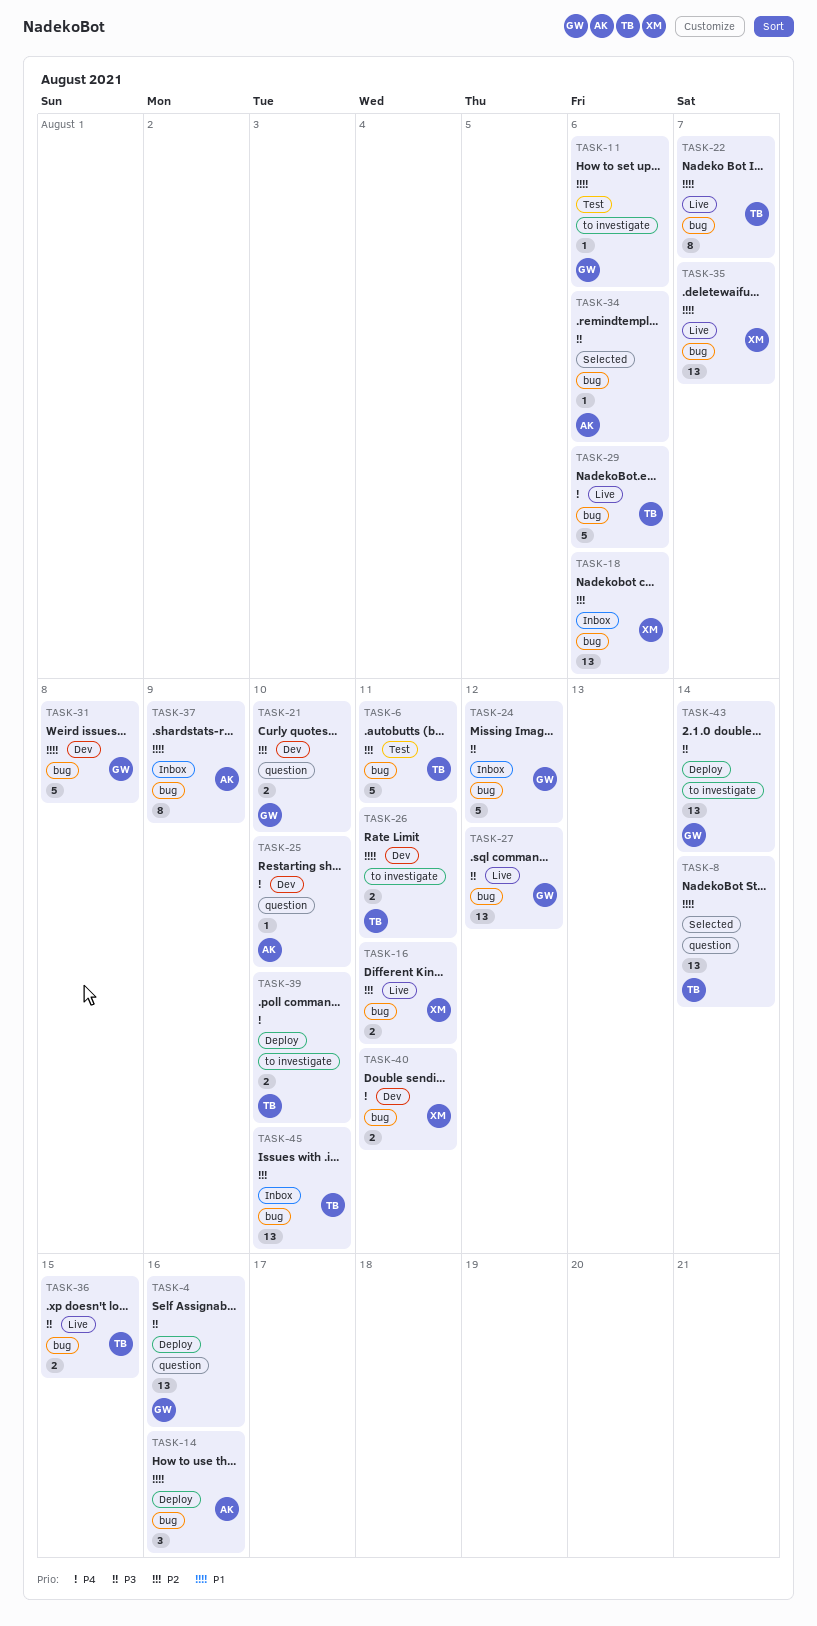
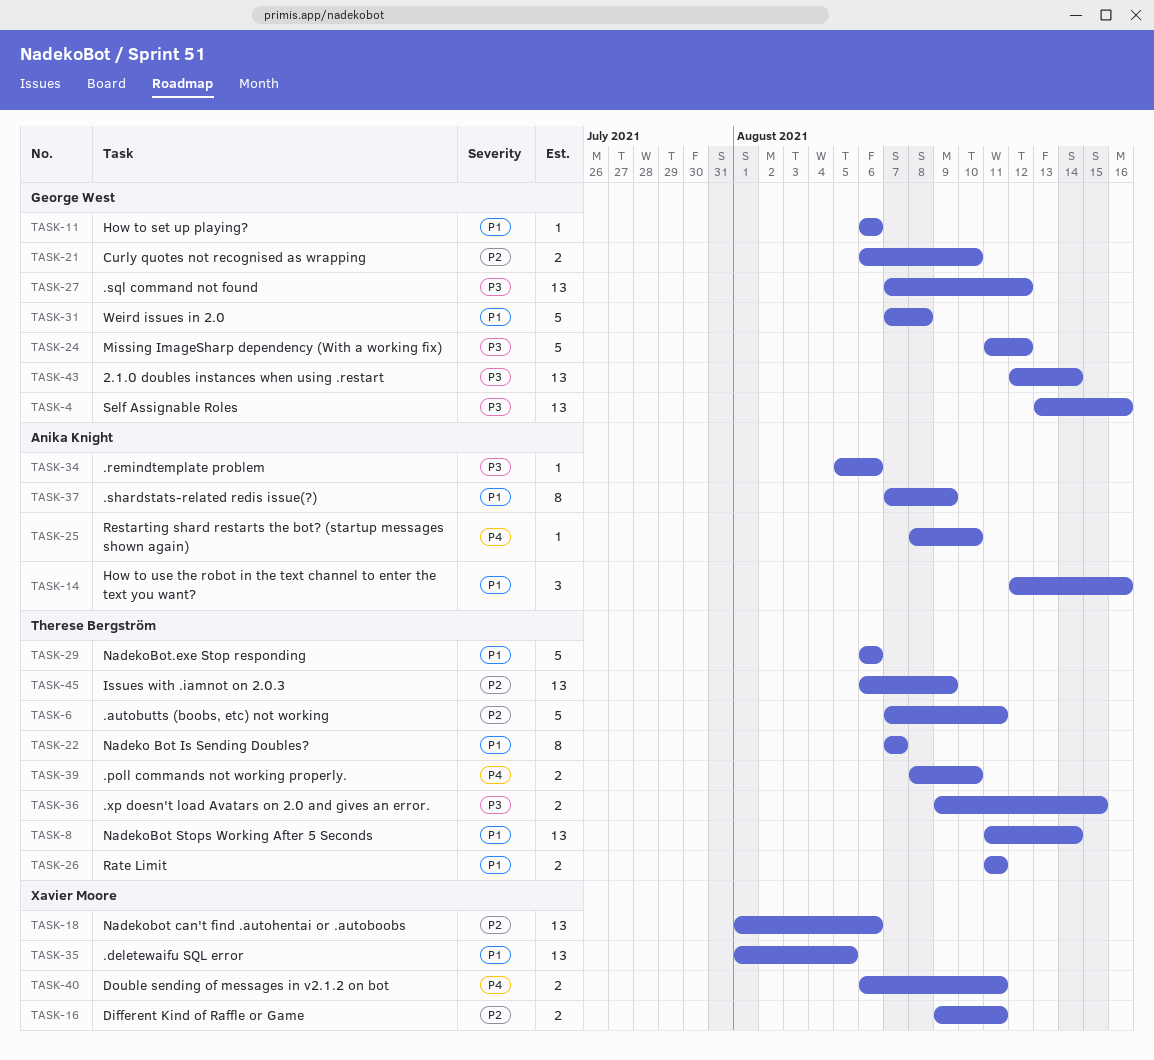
TASK-29, priority: P4 -> P1
TASK-35, due: Aug 7 -> Aug 5
TASK-45, due: Aug 10 -> Aug 9

